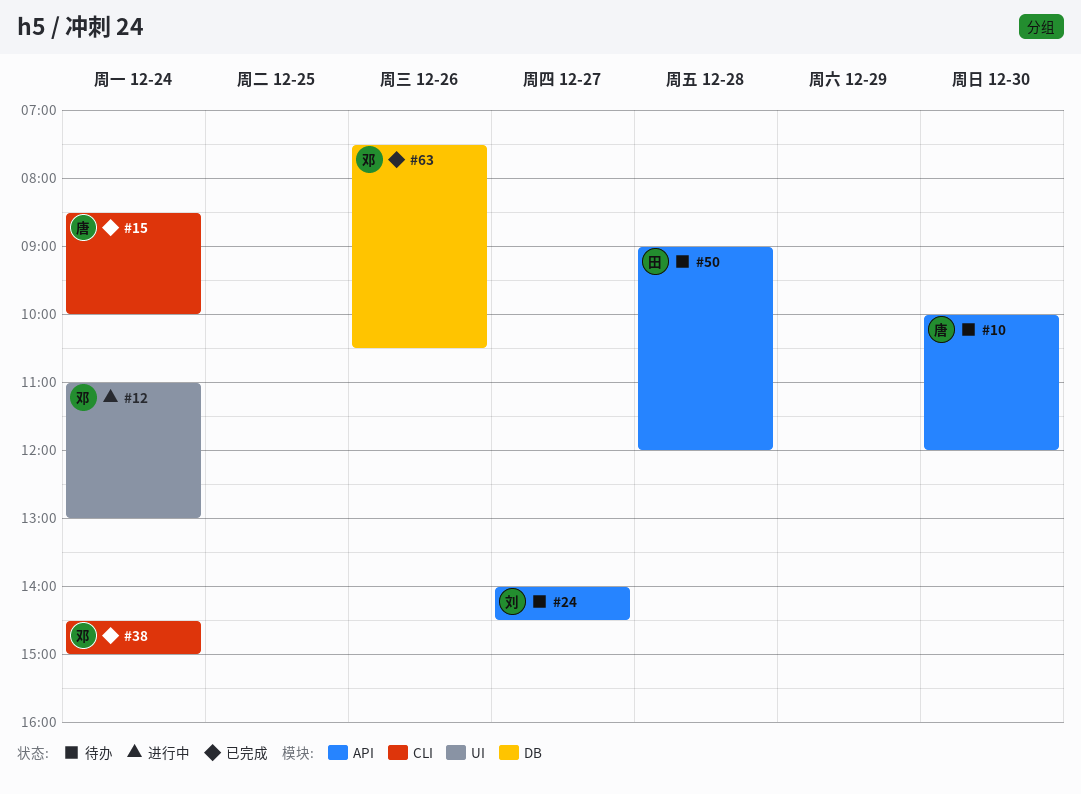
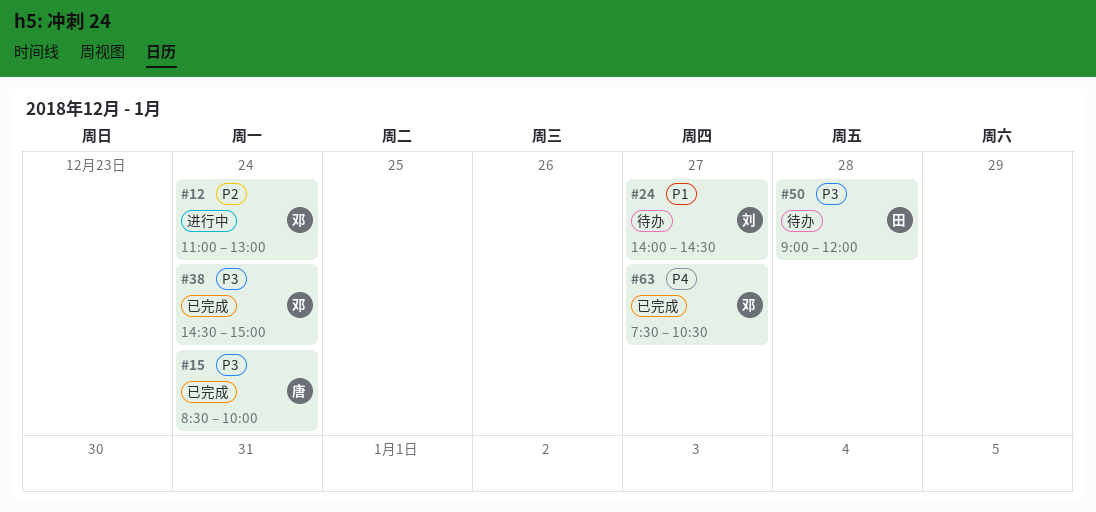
#10: present -> none
#63, day: Dec 26 -> Dec 27

